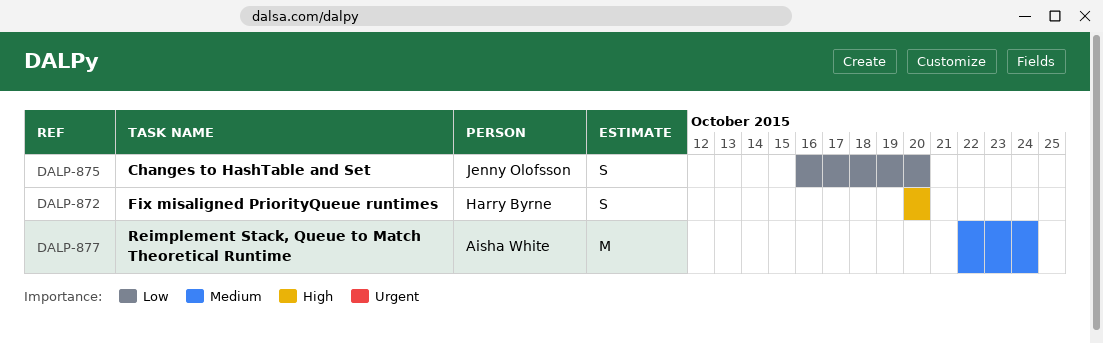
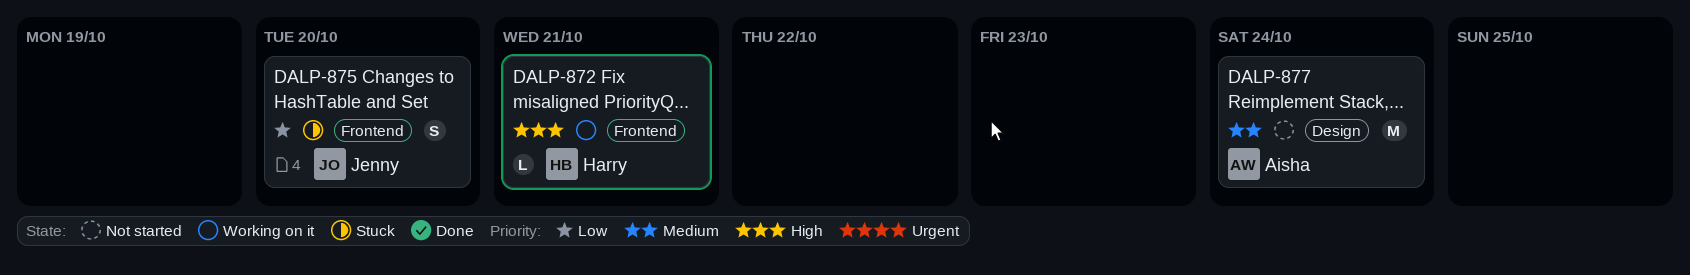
DALP-872, estimate: S -> L
DALP-872, due: Oct 20 -> Oct 21

